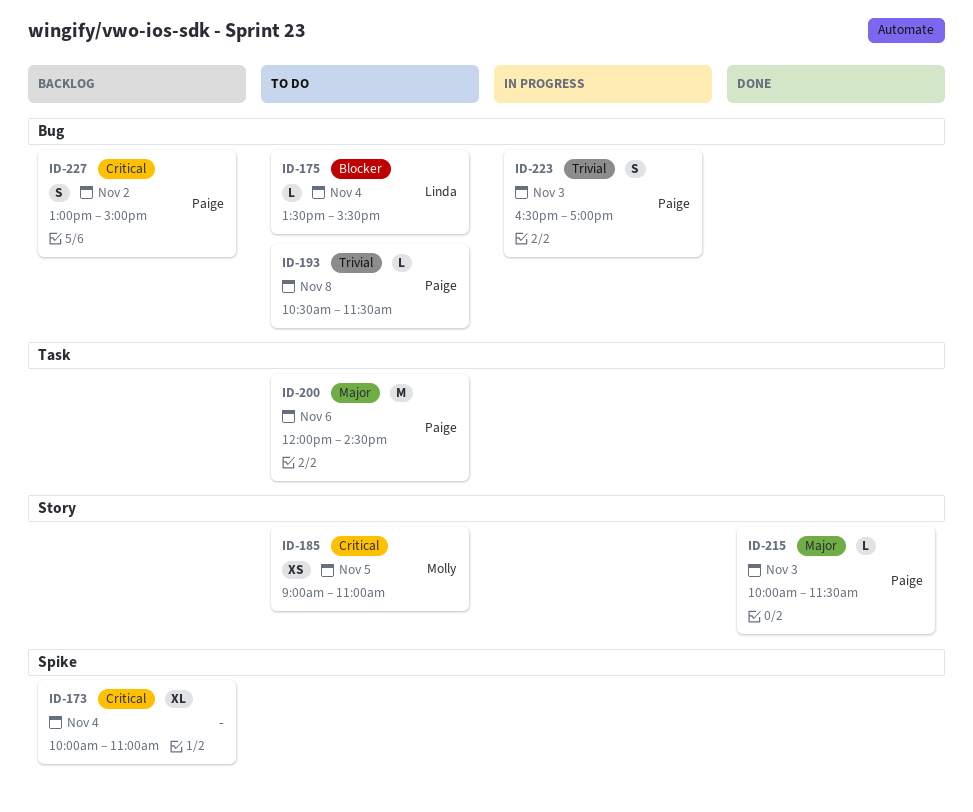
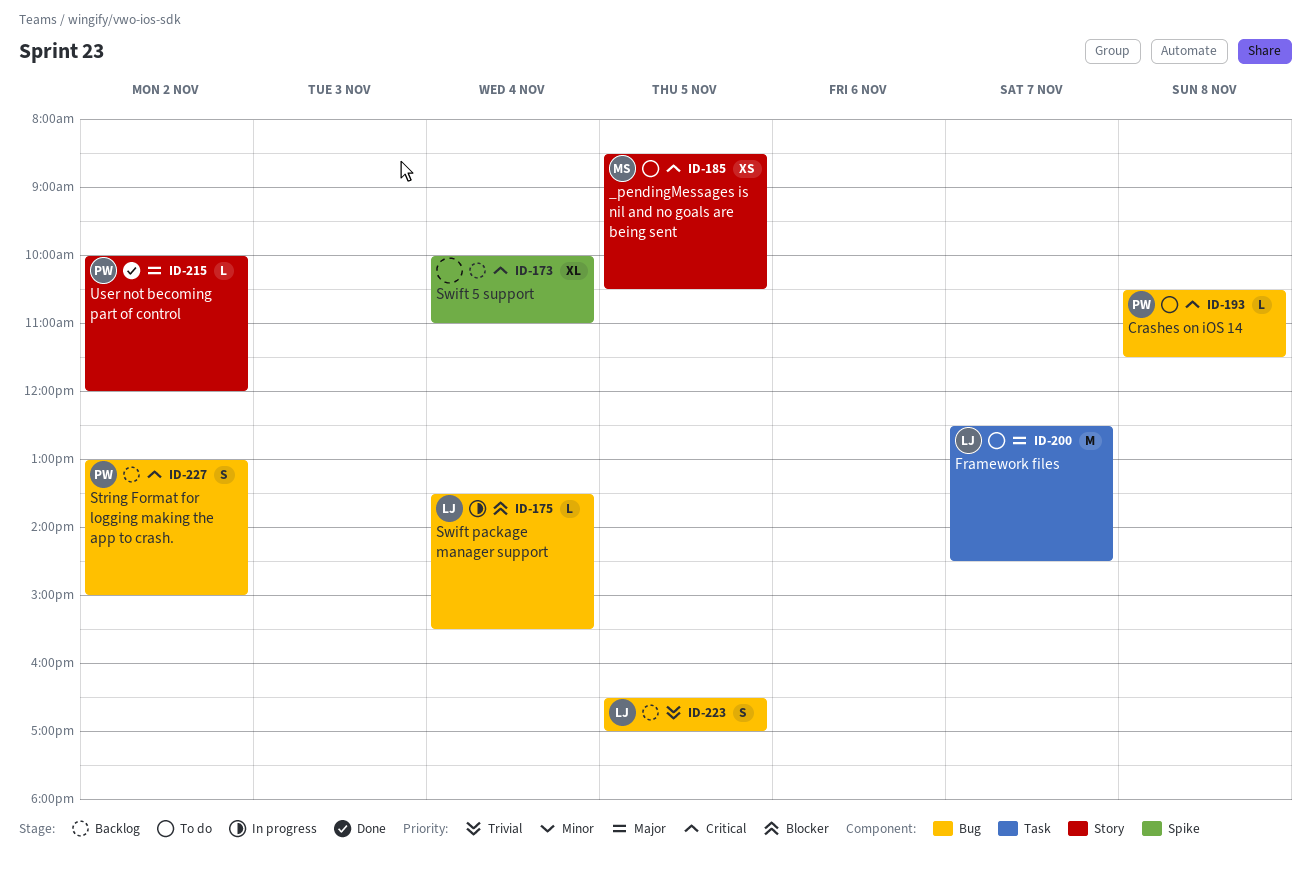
ID-175, status: To do -> In progress
ID-185, begins: 09:00 -> 08:30
ID-185, ends: 11:00 -> 10:30
ID-193, priority: Trivial -> Critical
ID-200, owner: Paige -> Linda
ID-200, day: Nov 6 -> Nov 7
ID-200, begins: 12:00 -> 12:30
ID-215, day: Nov 3 -> Nov 2
ID-215, ends: 11:30 -> 12:00
ID-223, status: In progress -> Backlog
ID-223, owner: Paige -> Linda
ID-223, day: Nov 3 -> Nov 5

